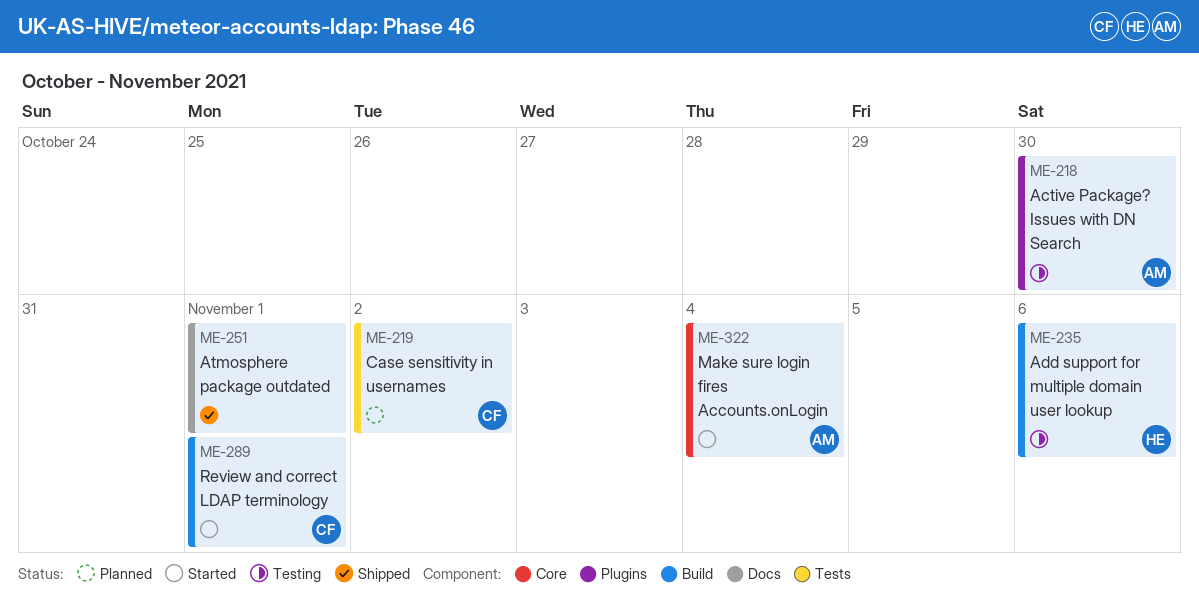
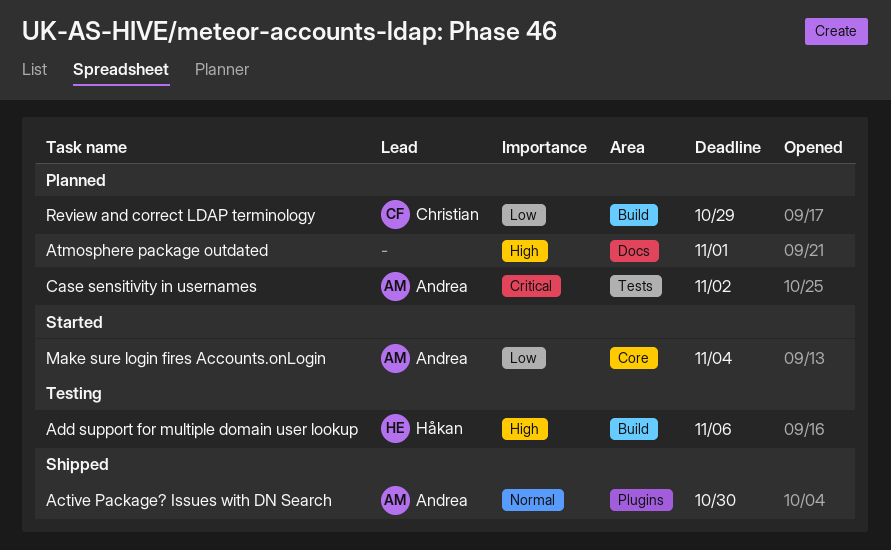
Active Package? Issues with DN Search, status: Testing -> Shipped
Atmosphere package outdated, status: Shipped -> Planned
Case sensitivity in usernames, owner: Christian -> Andrea
Review and correct LDAP terminology, status: Started -> Planned
Review and correct LDAP terminology, due: Nov 1 -> Oct 29

